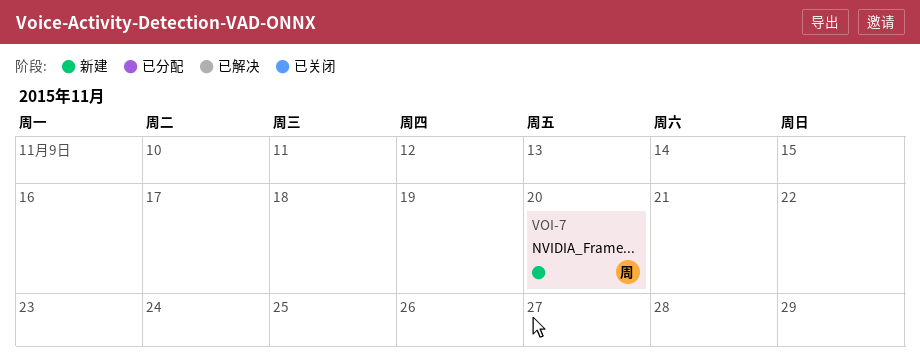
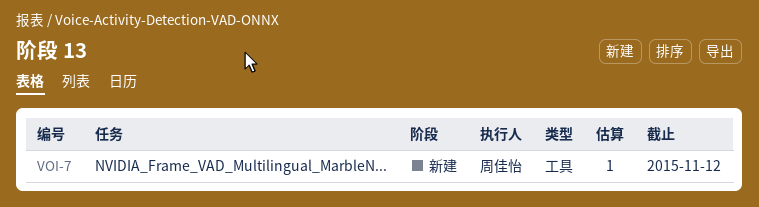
VOI-7, due: Nov 20 -> Nov 12

